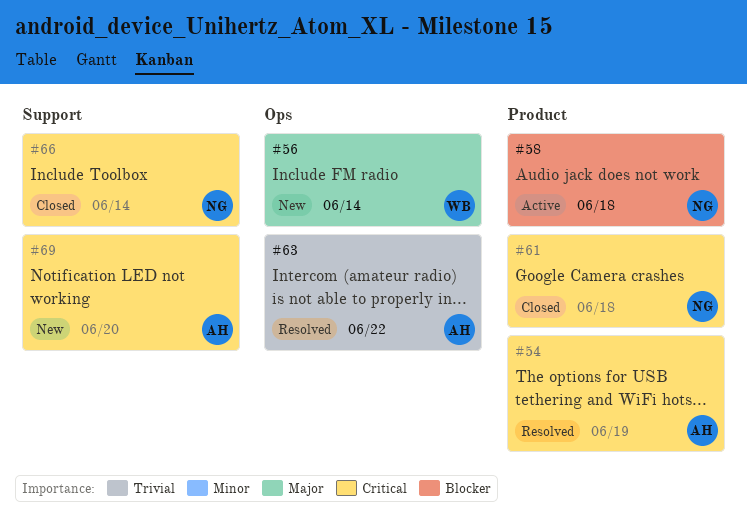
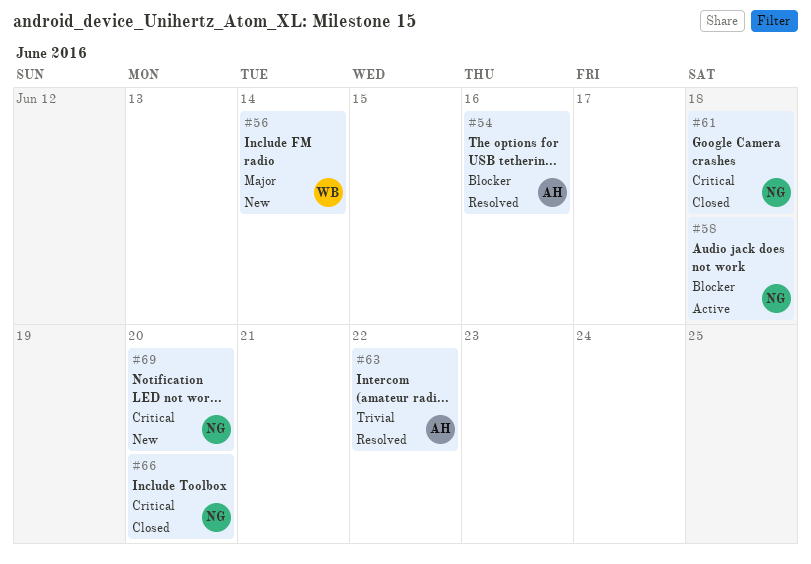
#54, priority: Critical -> Blocker
#54, due: Jun 19 -> Jun 16
#66, due: Jun 14 -> Jun 20
#69, owner: AH -> NG

